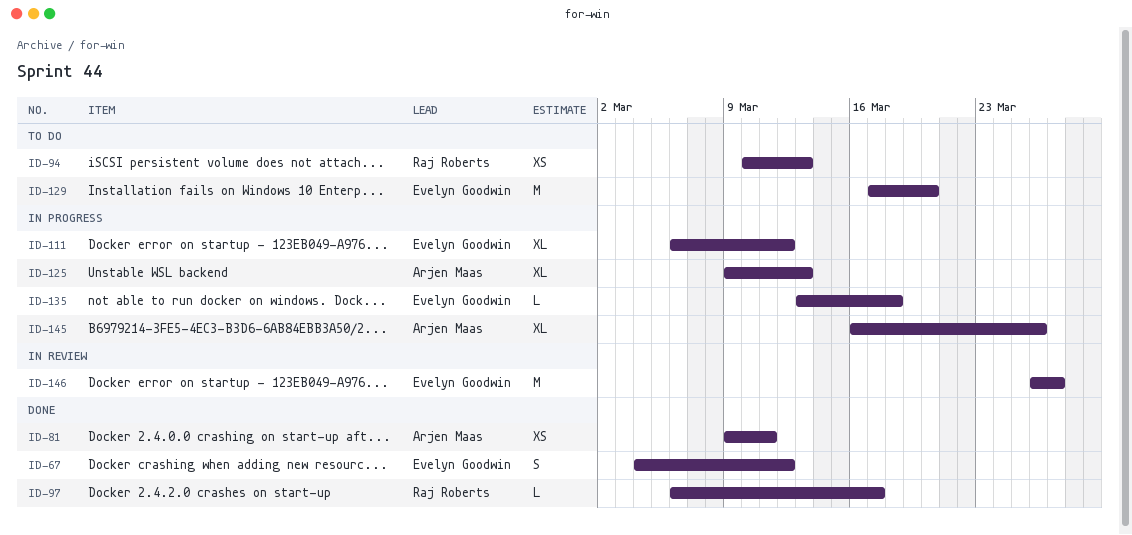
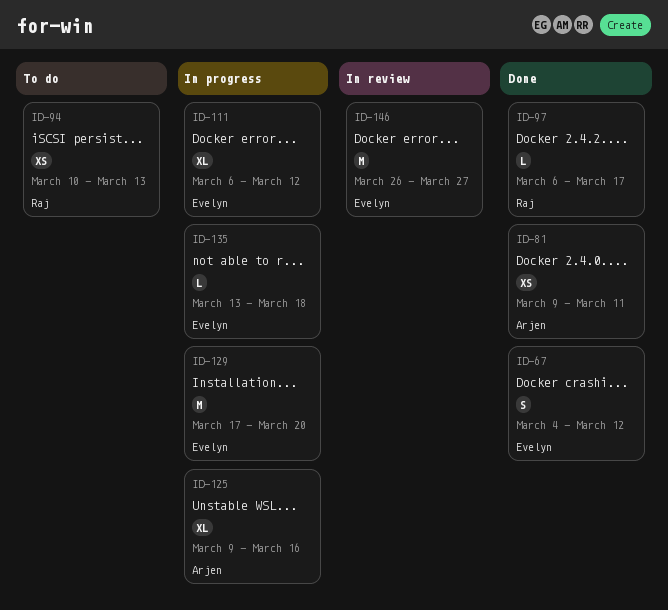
ID-125, due: Mar 13 -> Mar 16
ID-129, status: To do -> In progress
ID-145: present -> none

